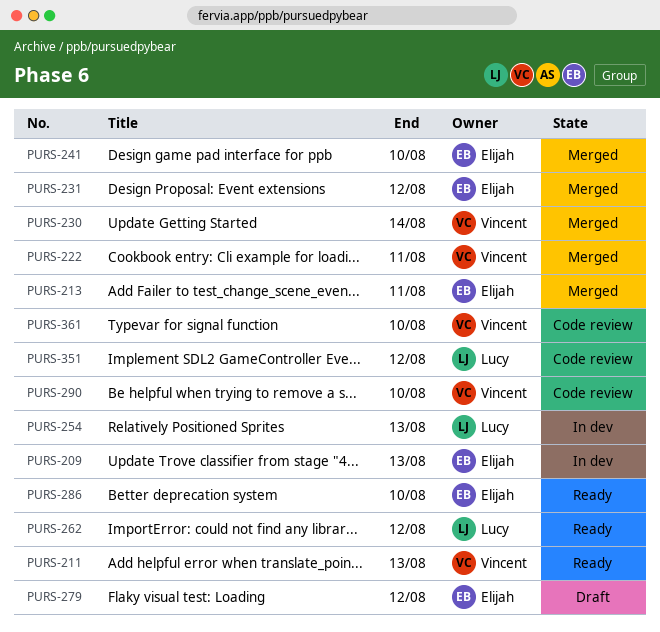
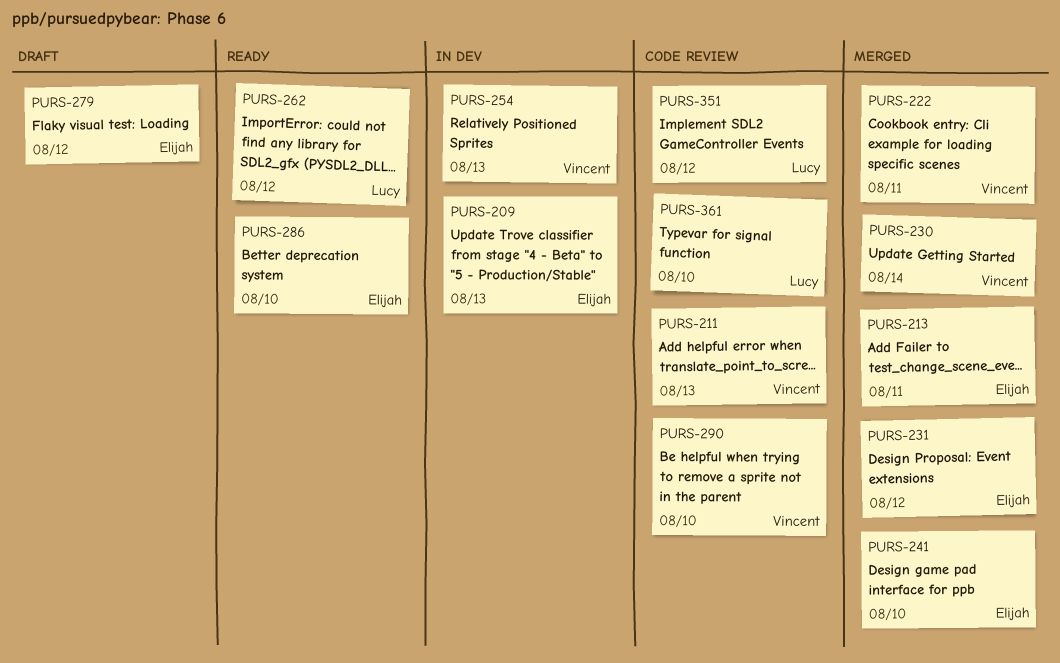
PURS-211, status: Ready -> Code review
PURS-254, owner: Lucy -> Vincent
PURS-361, owner: Vincent -> Lucy

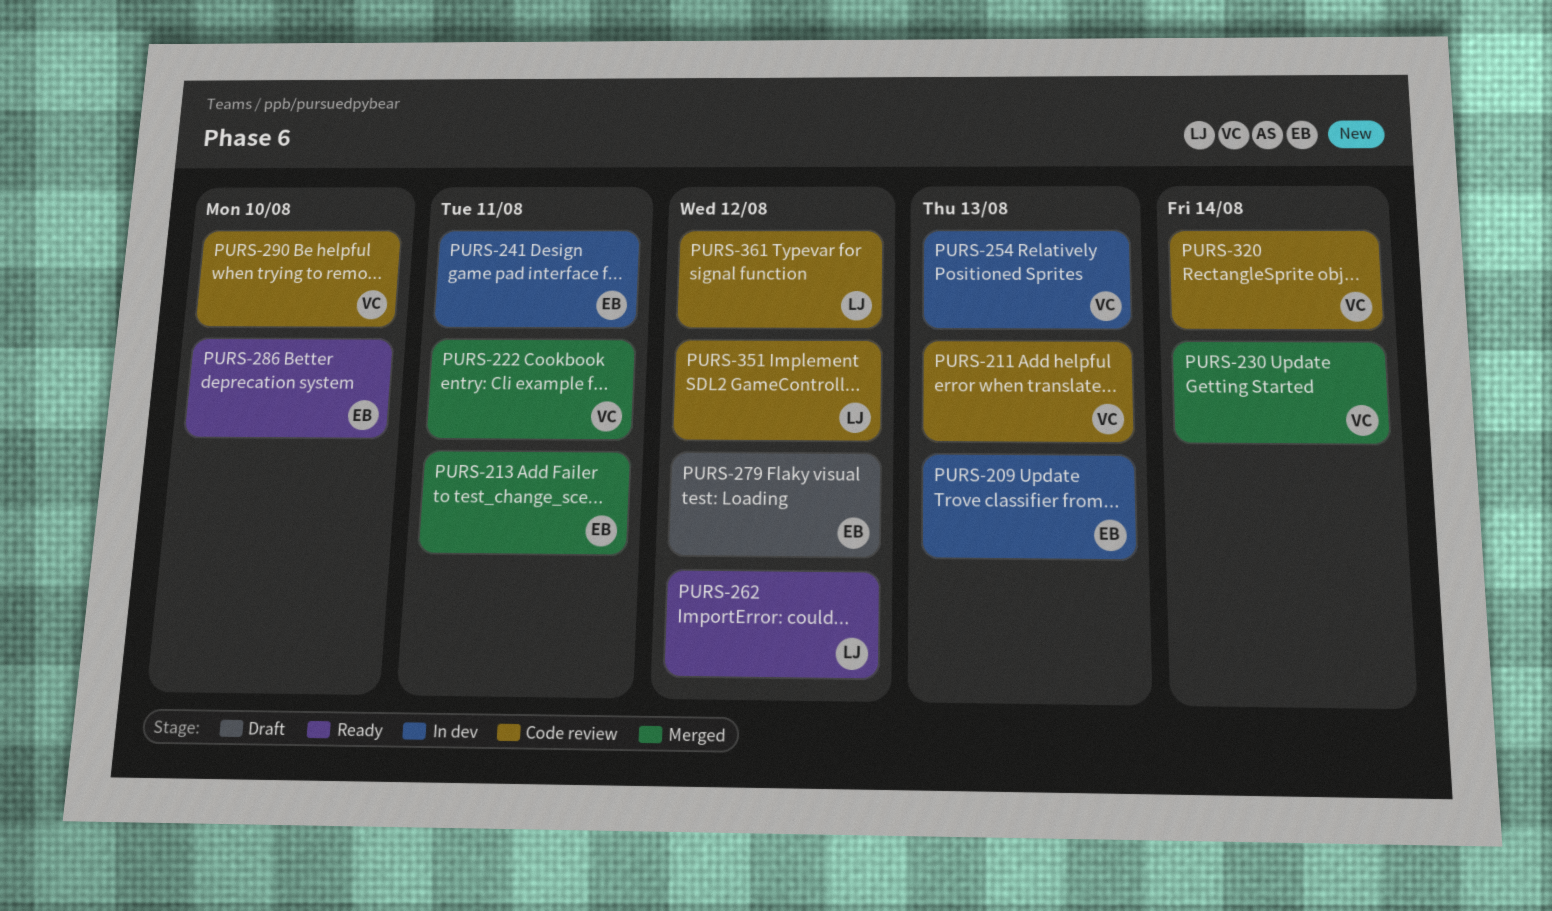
PURS-231: present -> none
PURS-241, status: Merged -> In dev
PURS-241, due: Aug 10 -> Aug 11
PURS-320: none -> present
PURS-361, due: Aug 10 -> Aug 12

